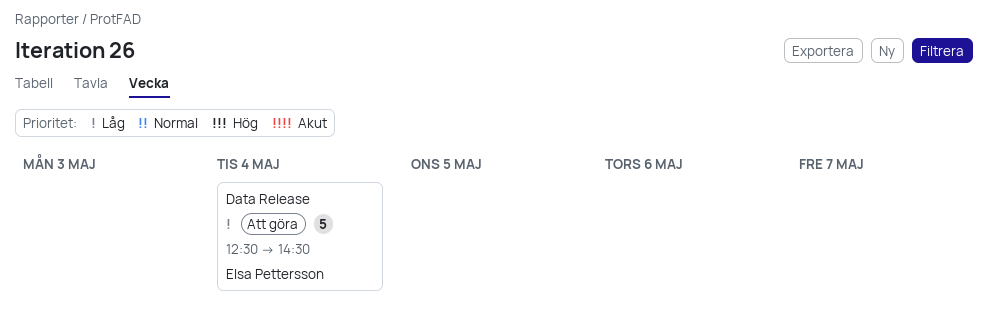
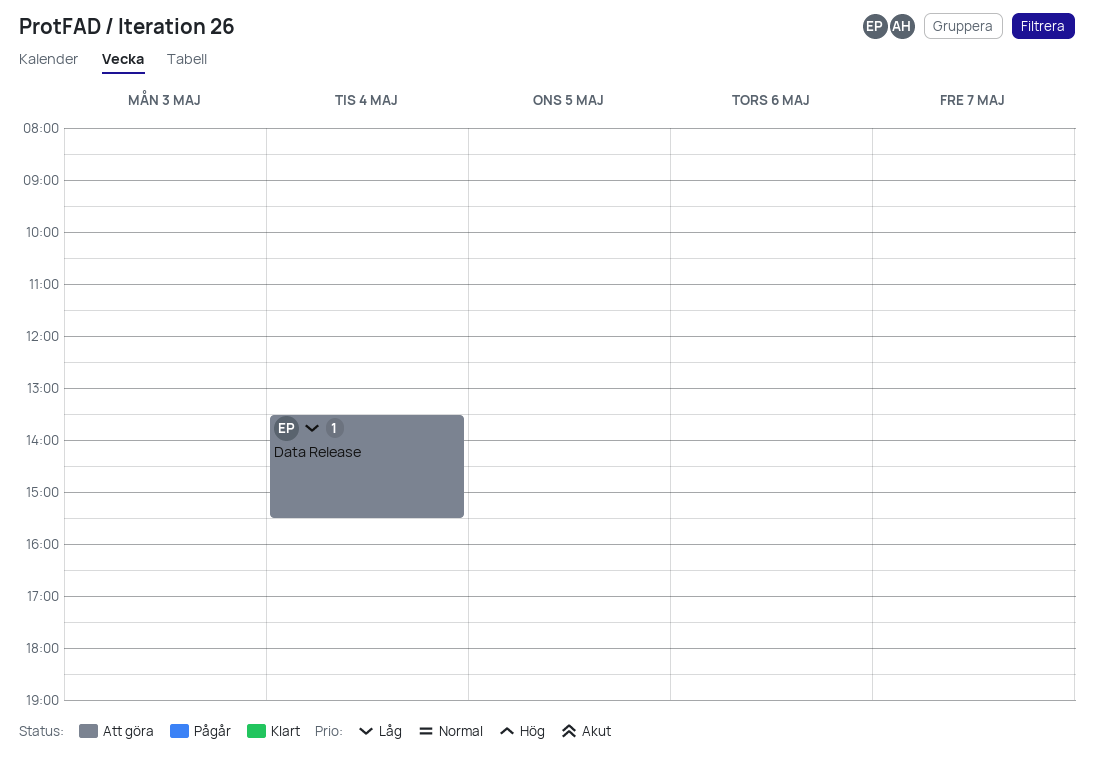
Data Release, estimate: 5 -> 1
Data Release, begins: 12:30 -> 13:30
Data Release, ends: 14:30 -> 15:30

